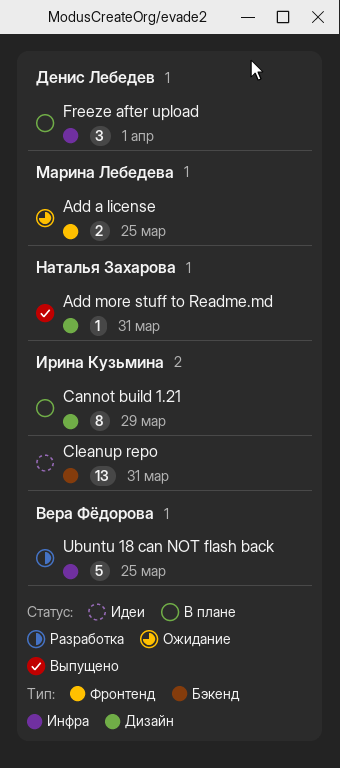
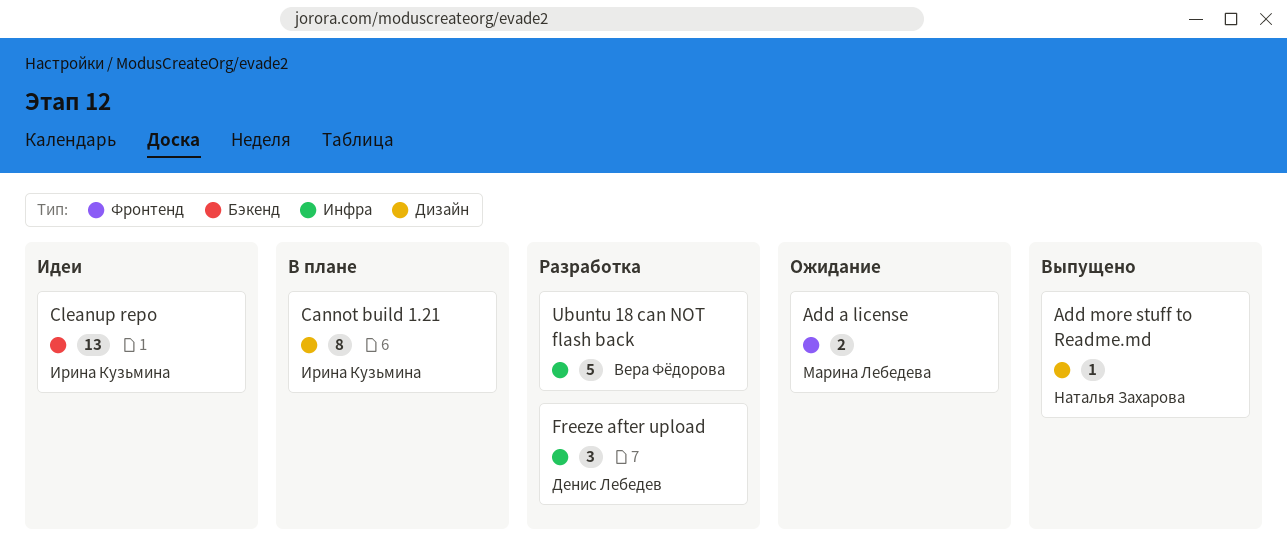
Freeze after upload, status: В плане -> Разработка

